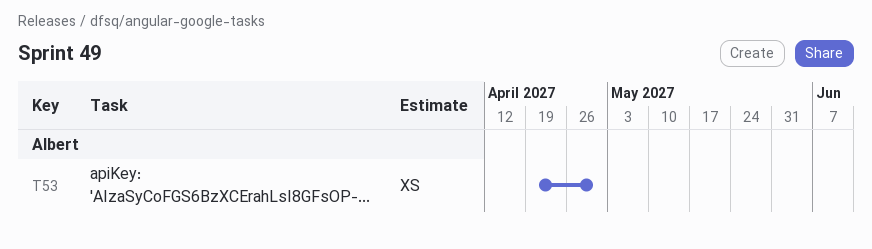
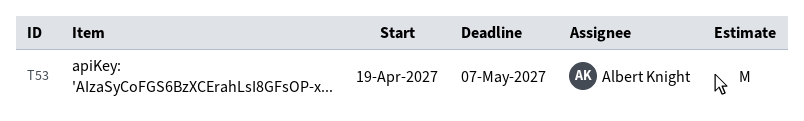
T53, estimate: XS -> M
T53, due: Apr 30 -> May 7

